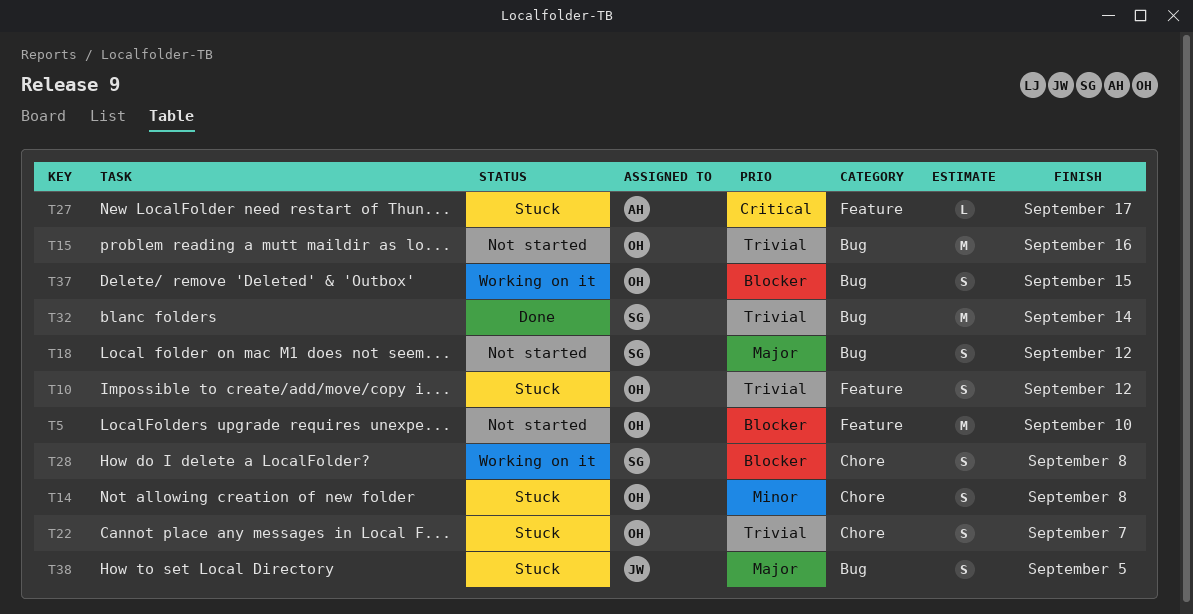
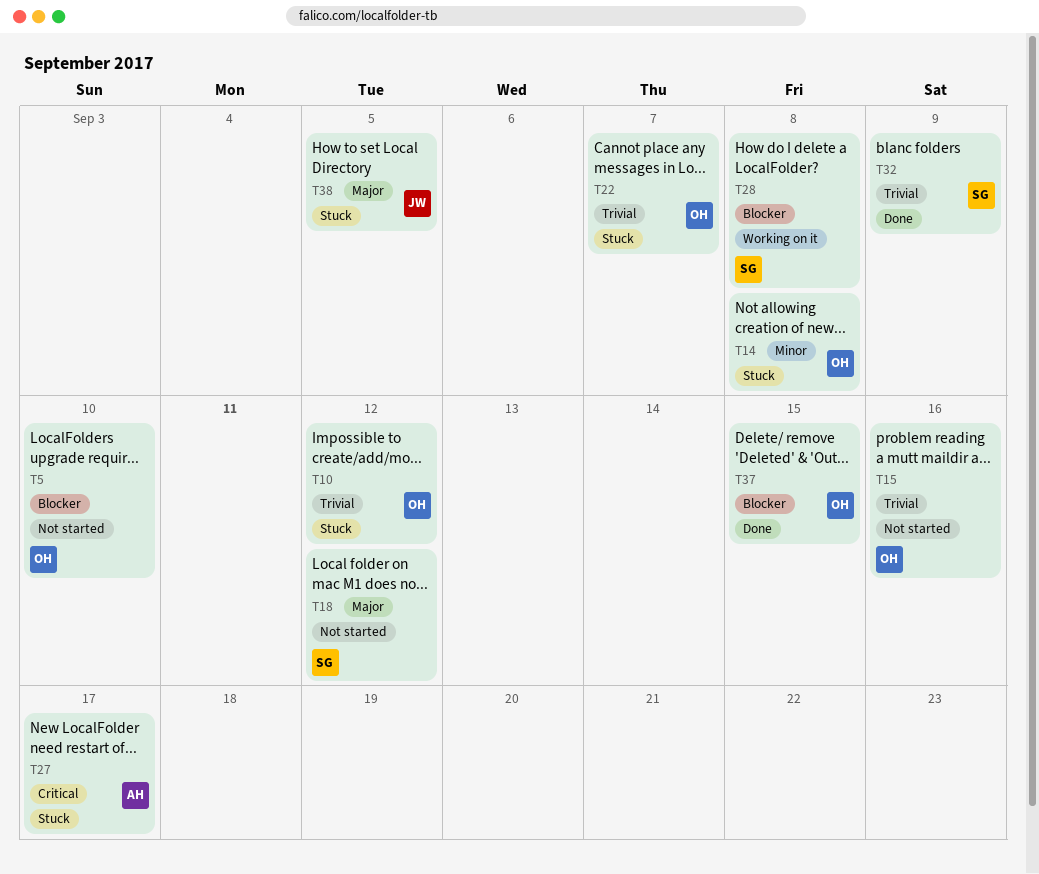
T32, due: Sep 14 -> Sep 9
T37, status: Working on it -> Done

